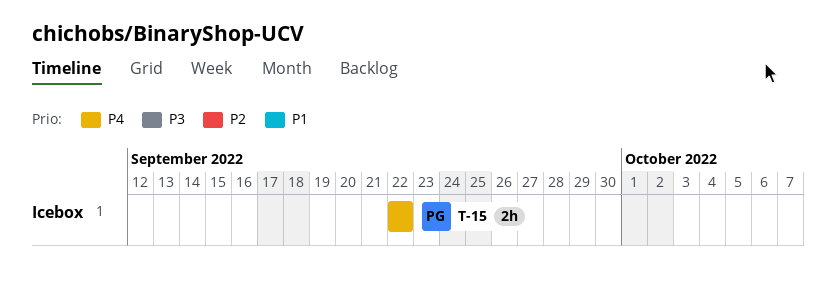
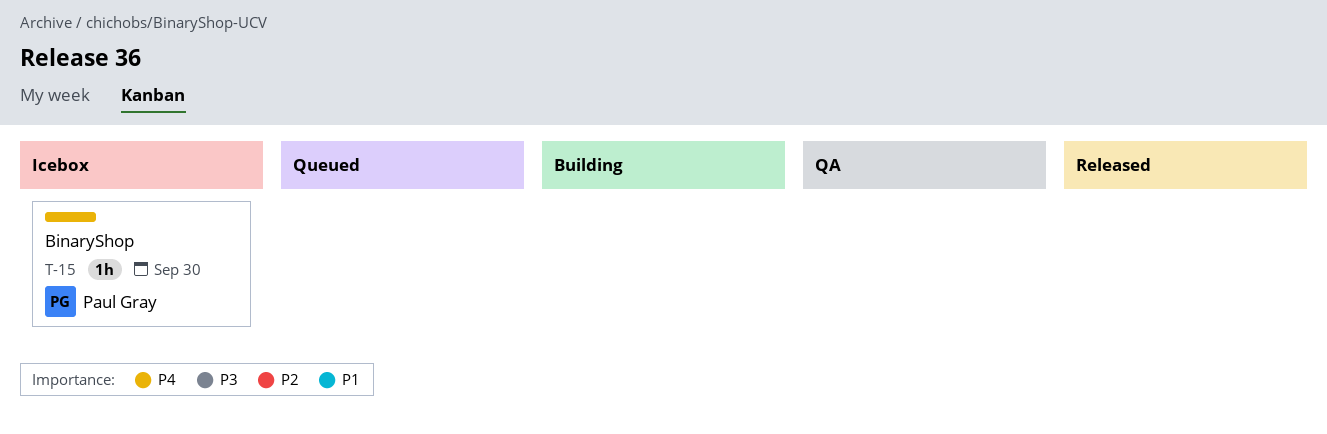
T-15, estimate: 2h -> 1h
T-15, due: Sep 22 -> Sep 30

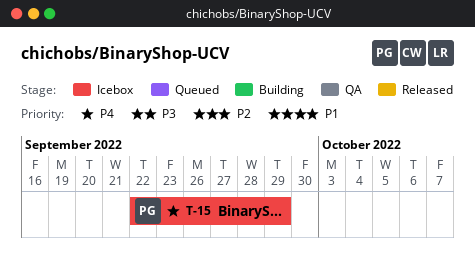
T-15, due: Sep 30 -> Sep 29

